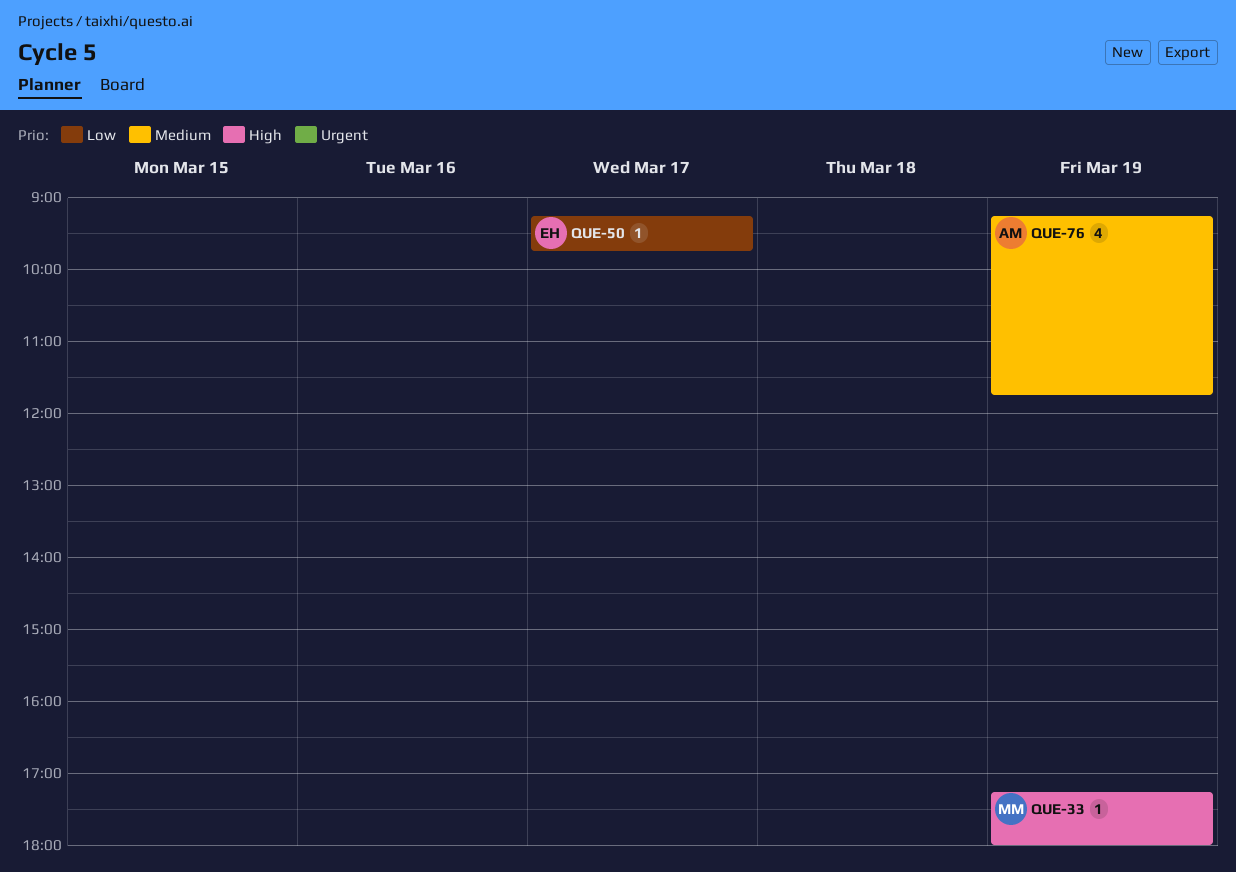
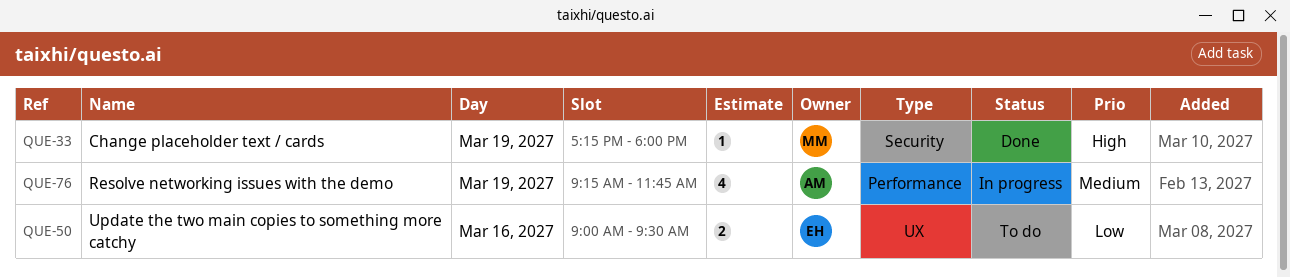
QUE-50, estimate: 1 -> 2
QUE-50, day: Mar 17 -> Mar 16
QUE-50, begins: 09:15 -> 09:00
QUE-50, ends: 09:45 -> 09:30

